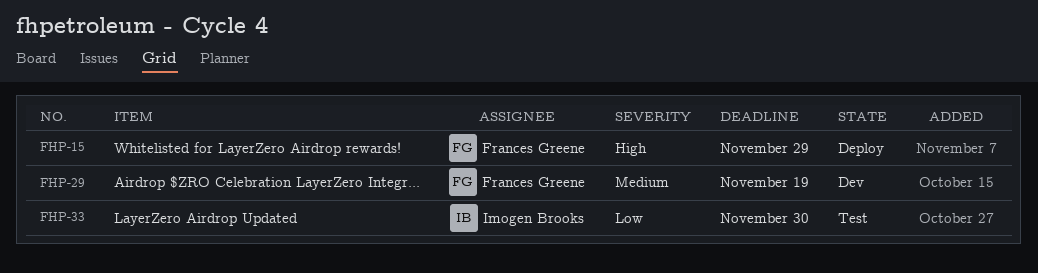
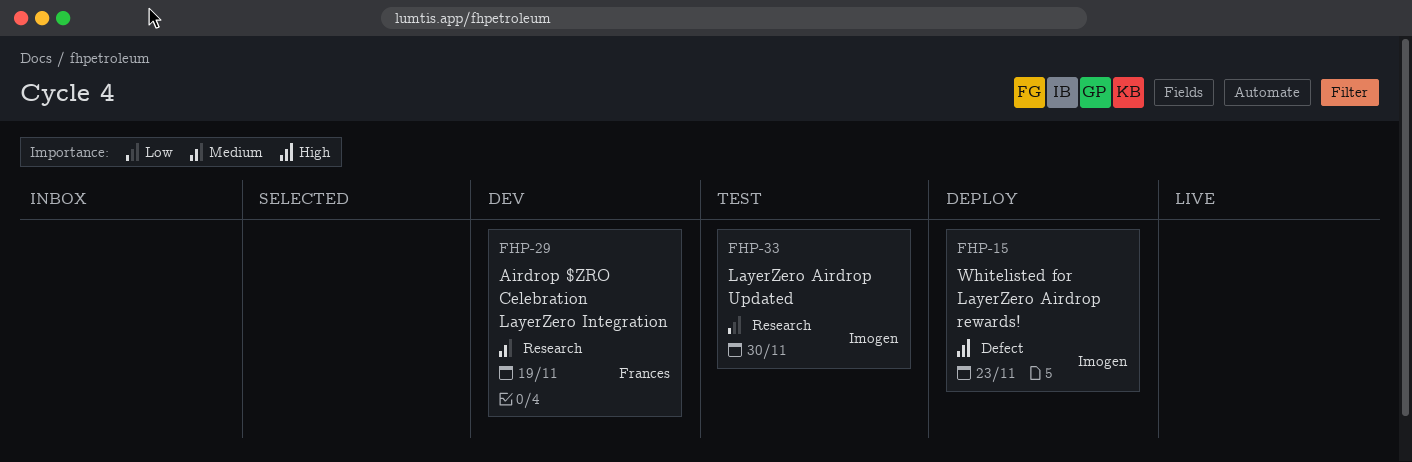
FHP-15, owner: Frances Greene -> Imogen Brooks
FHP-15, due: Nov 29 -> Nov 23

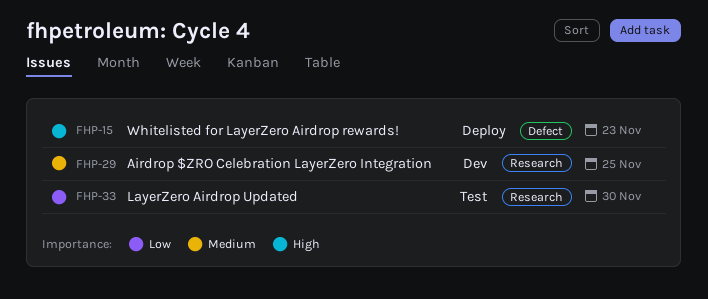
FHP-29, due: Nov 19 -> Nov 25

